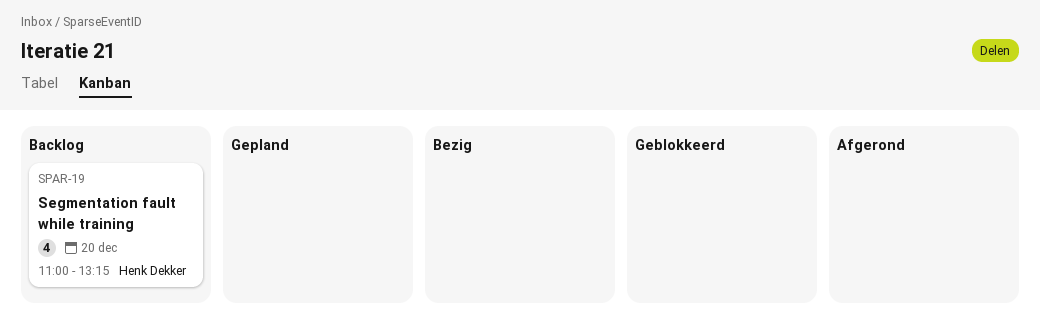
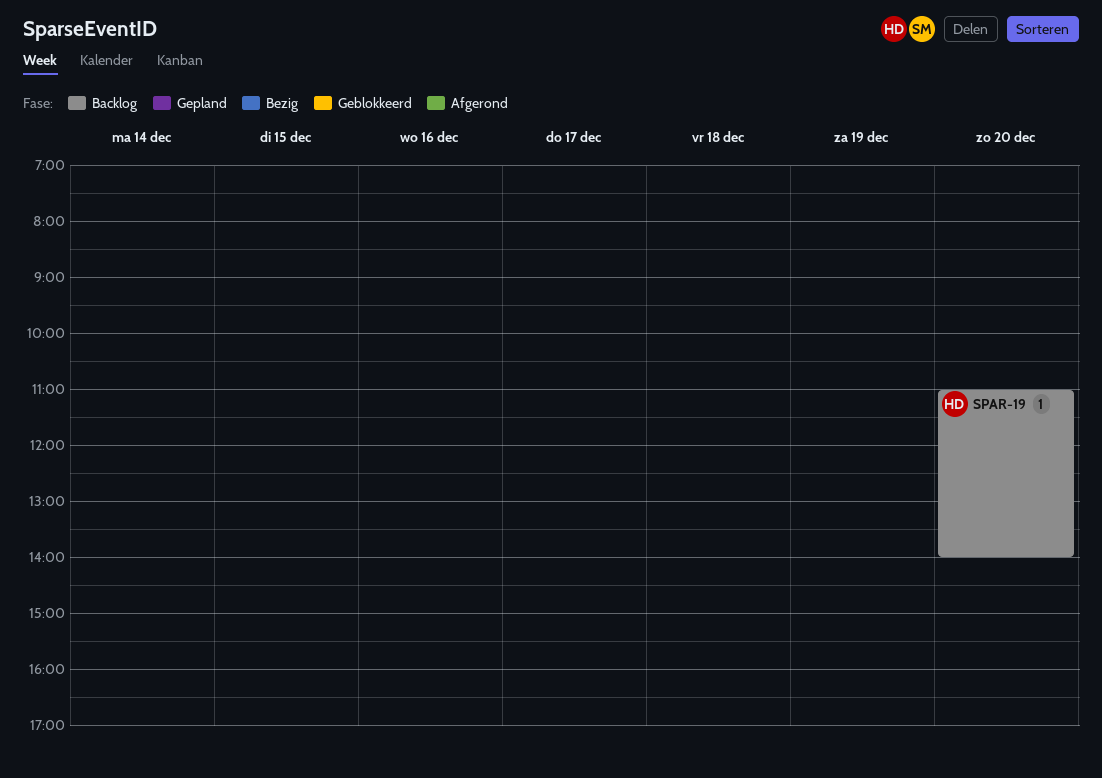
SPAR-19, estimate: 4 -> 1
SPAR-19, ends: 13:15 -> 14:00

